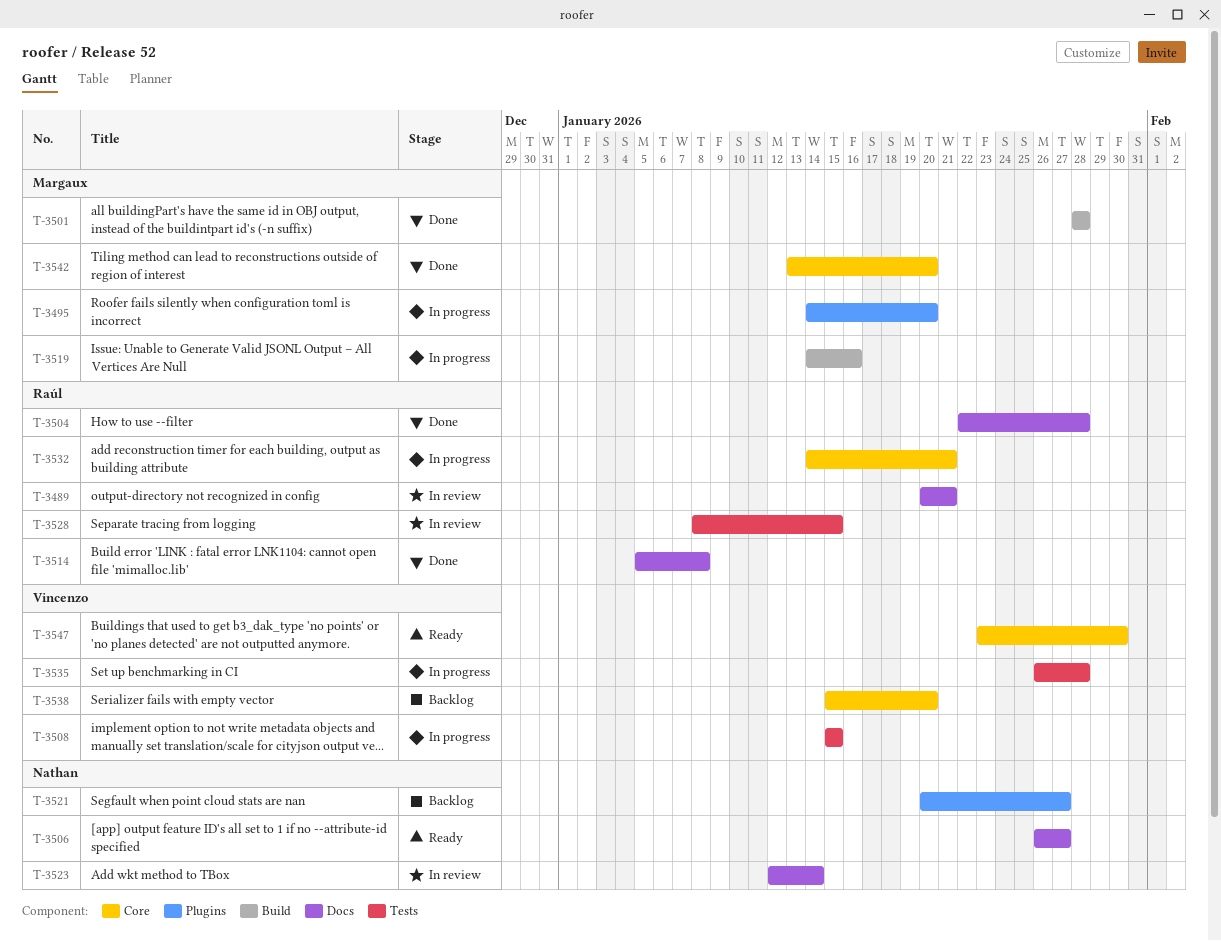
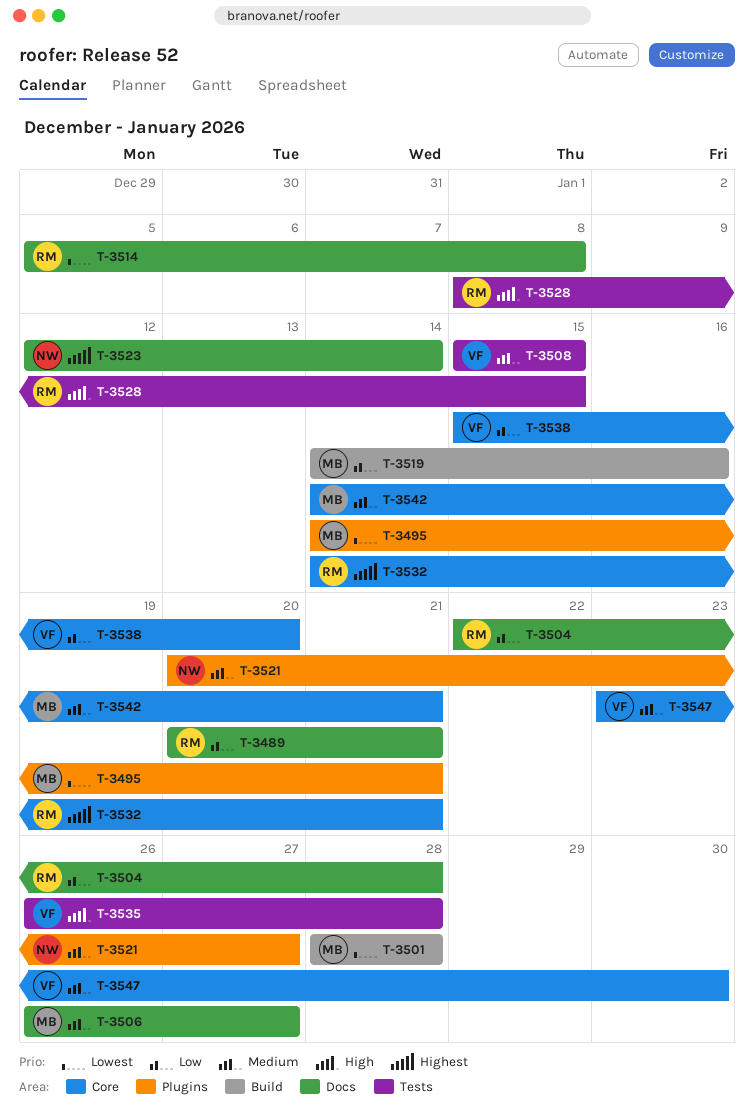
T-3495, due: Jan 20 -> Jan 21
T-3506, owner: Nathan -> Margaux
T-3542, start: Jan 13 -> Jan 14
T-3542, due: Jan 20 -> Jan 21

